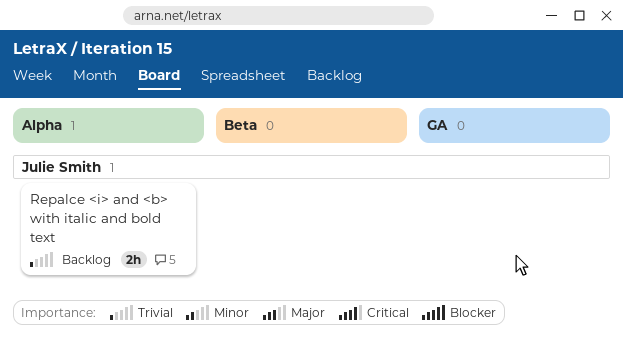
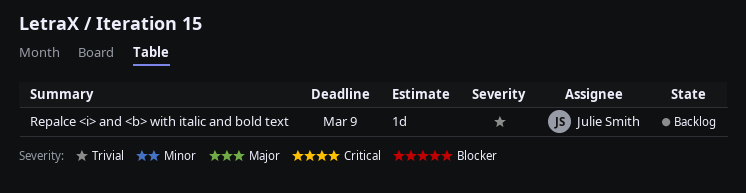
Repalce <i> and <b> with italic and bold text, estimate: 2h -> 1d

